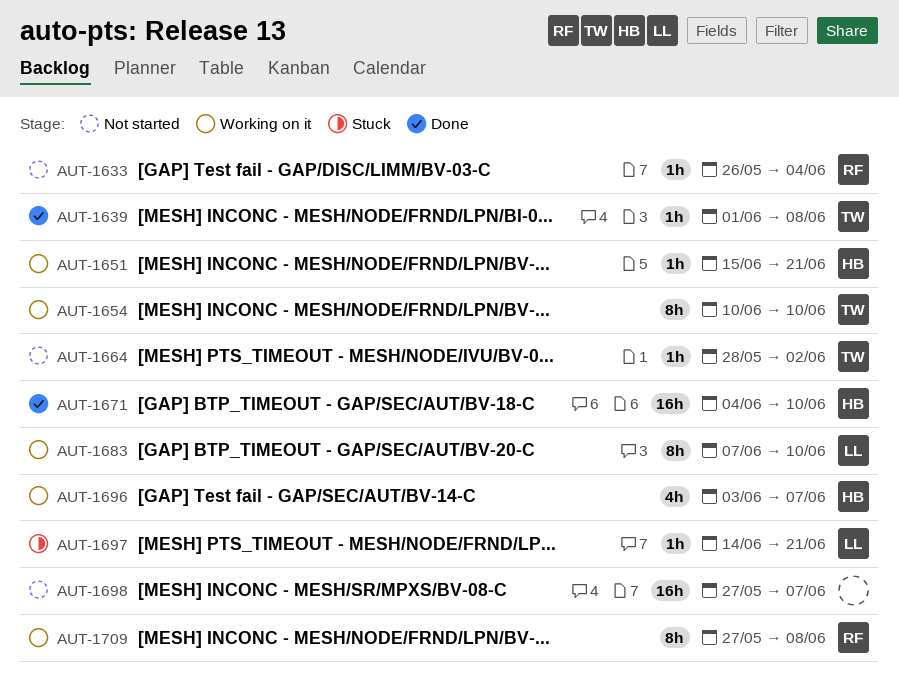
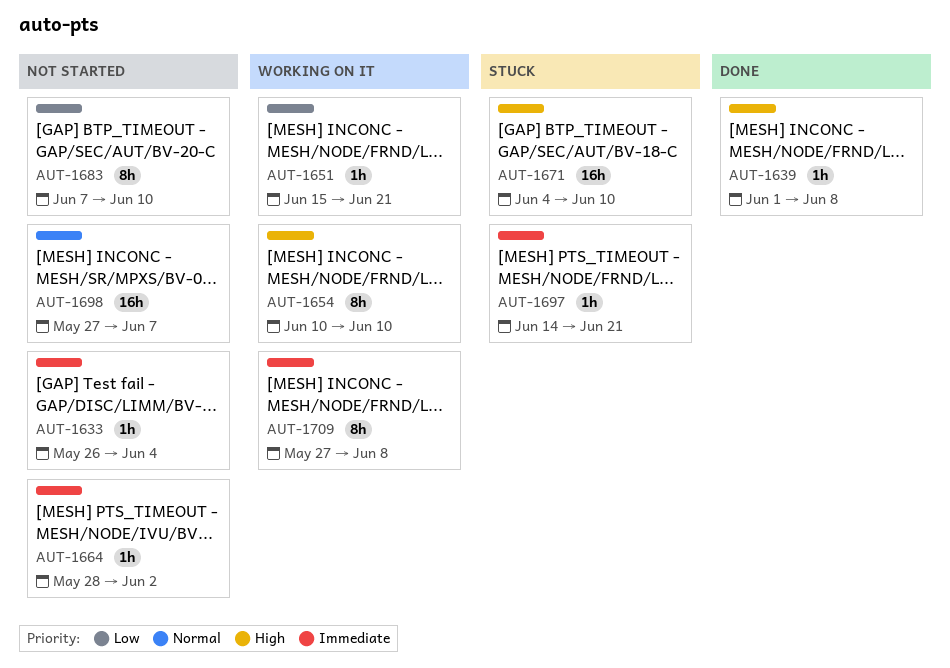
AUT-1671, status: Done -> Stuck
AUT-1683, status: Working on it -> Not started
AUT-1696: present -> none

